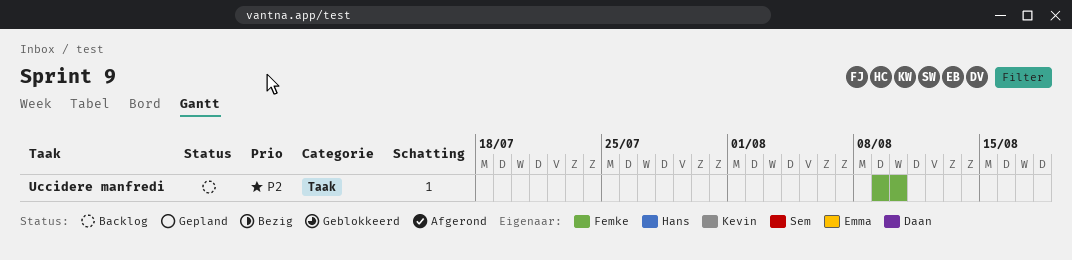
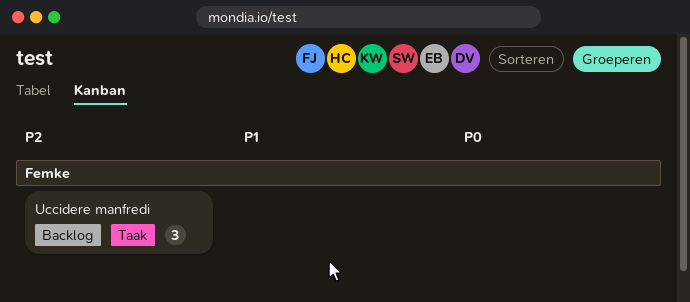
Uccidere manfredi, estimate: 1 -> 3

